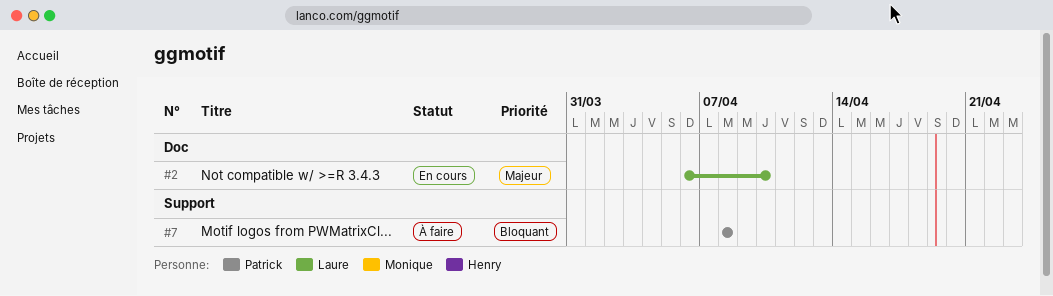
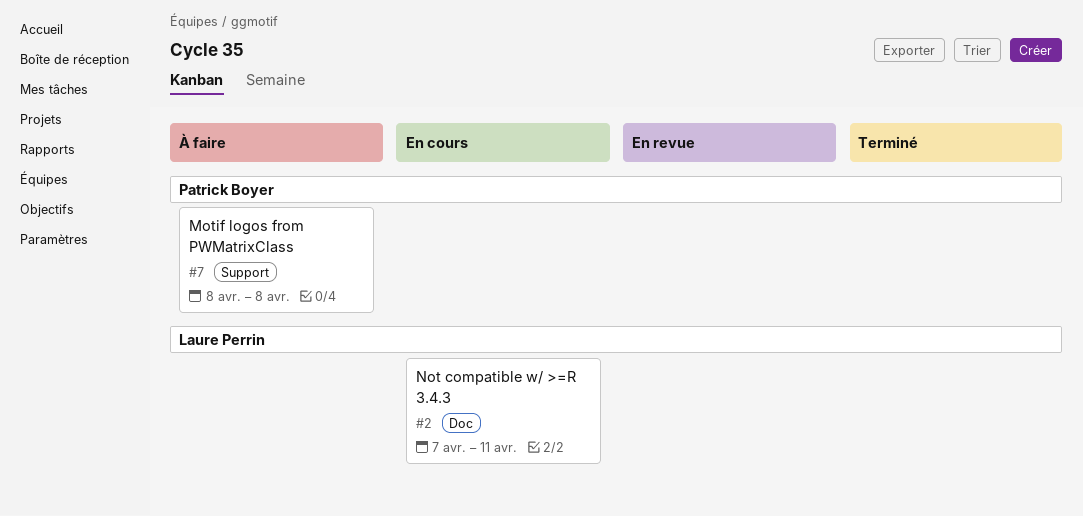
#2, start: Apr 6 -> Apr 7
#2, due: Apr 10 -> Apr 11

